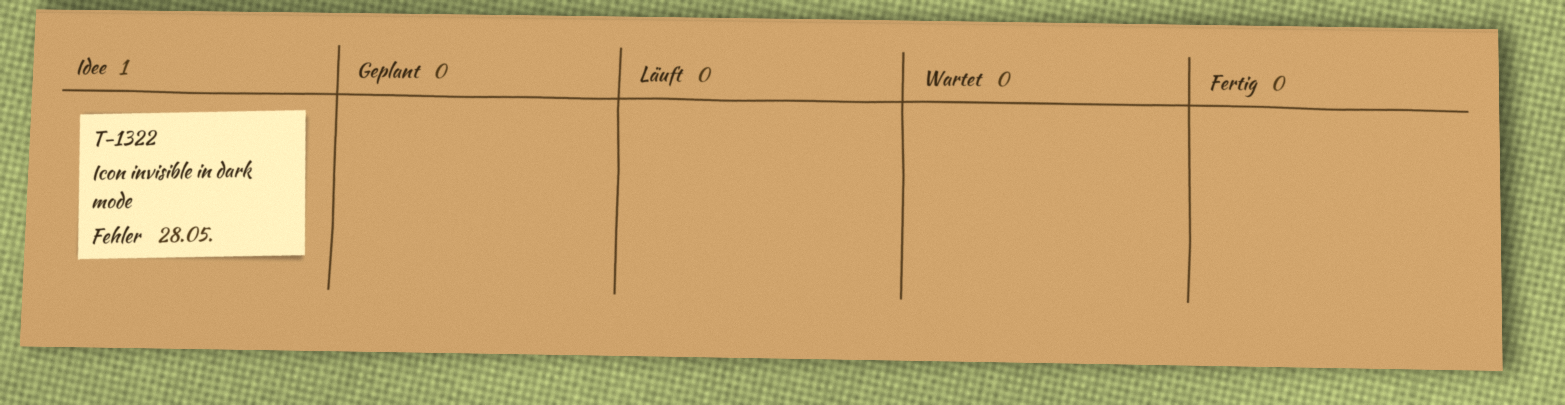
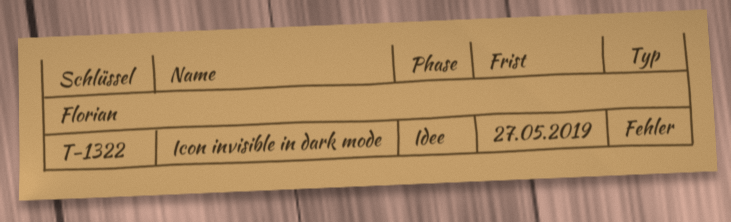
T-1322, due: May 28 -> May 27

